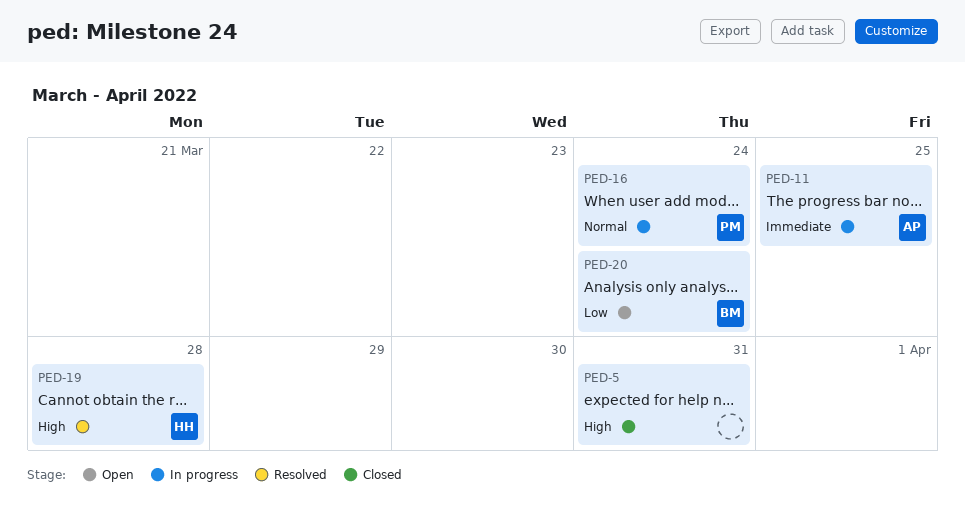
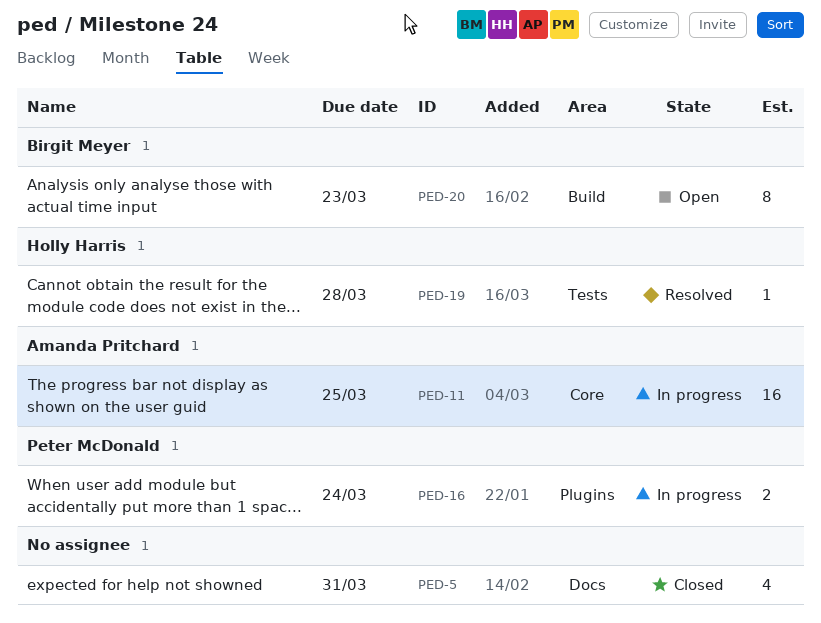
PED-20, due: Mar 24 -> Mar 23

